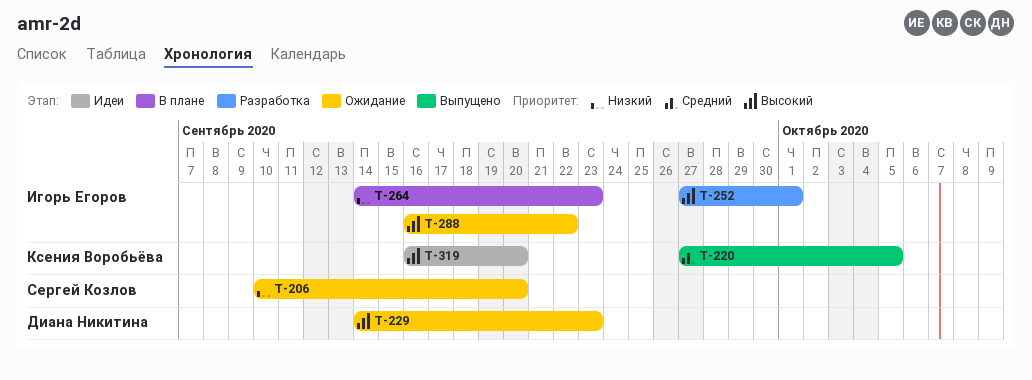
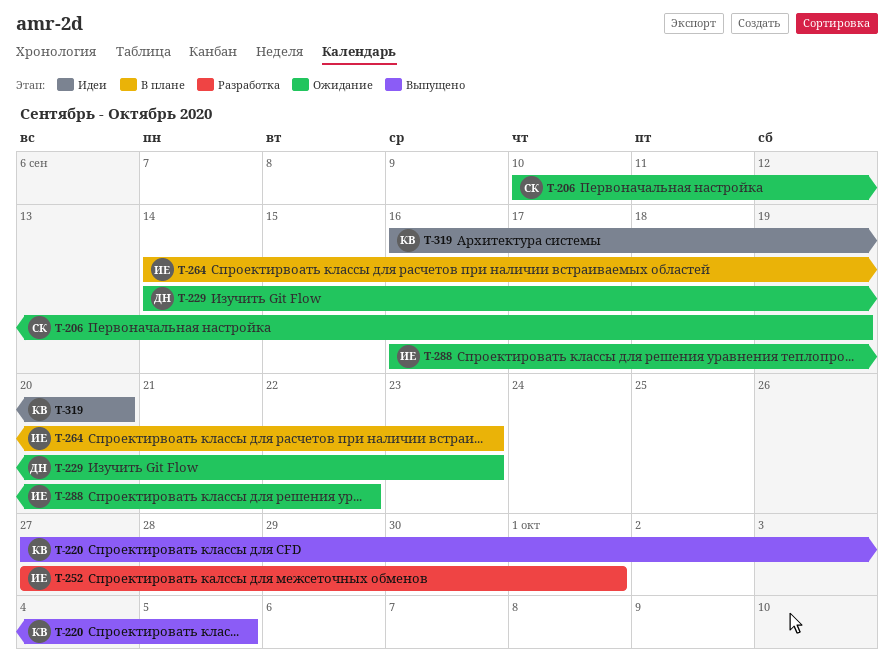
T-206, due: Sep 20 -> Sep 19

